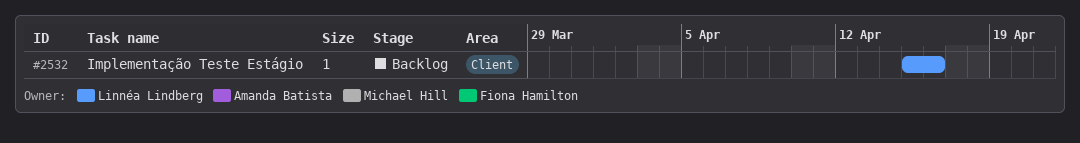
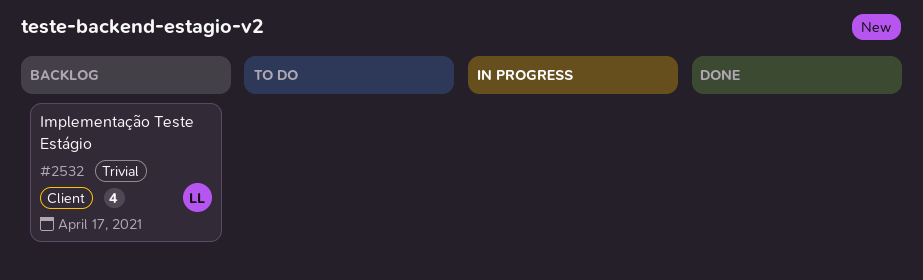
#2532, estimate: 1 -> 4
#2532, due: Apr 16 -> Apr 17

